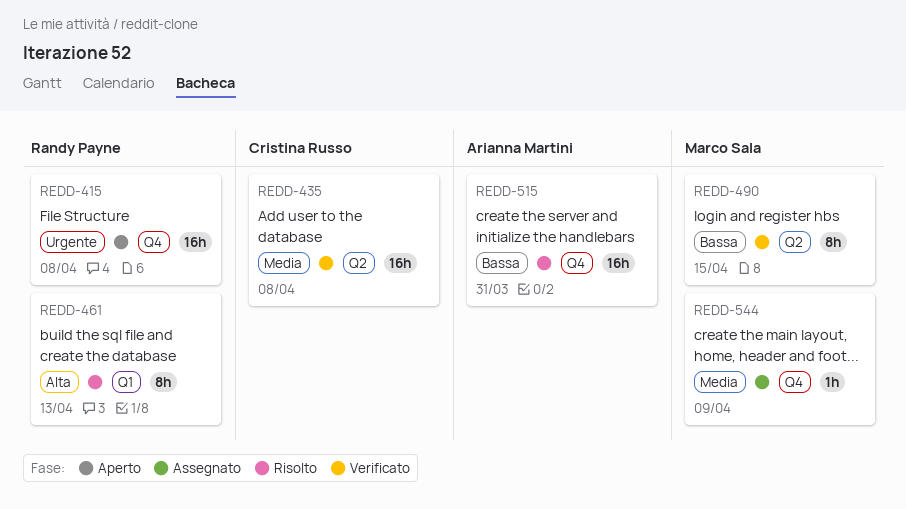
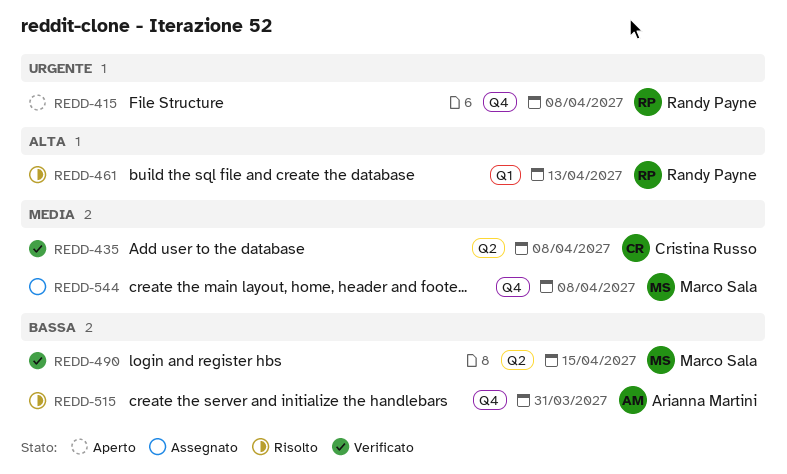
REDD-544, due: Apr 9 -> Apr 8

